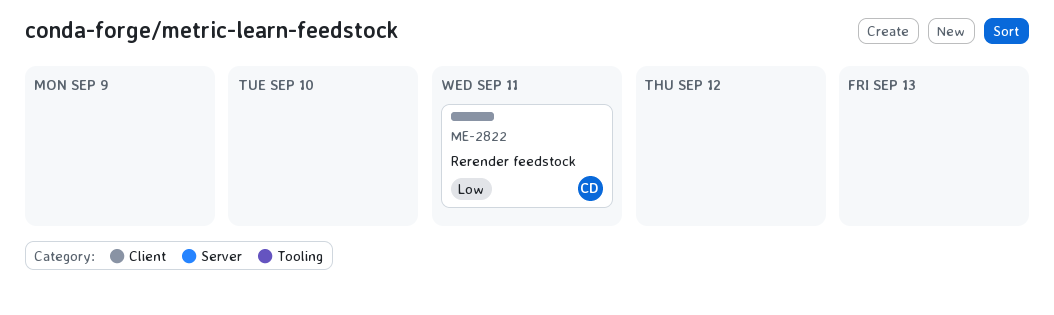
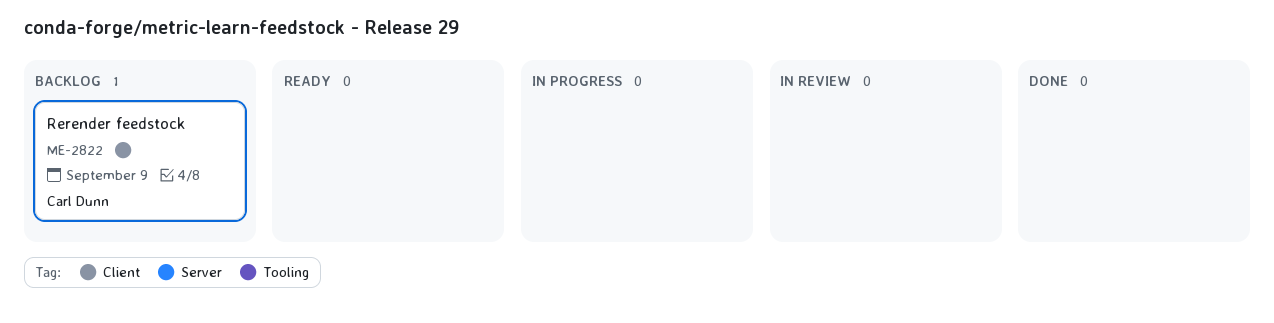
ME-2822, due: Sep 11 -> Sep 9

